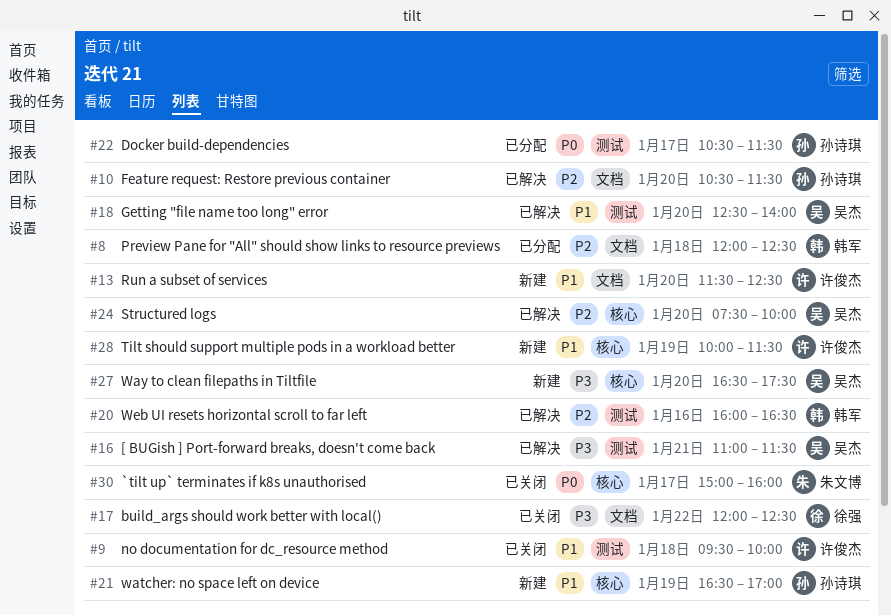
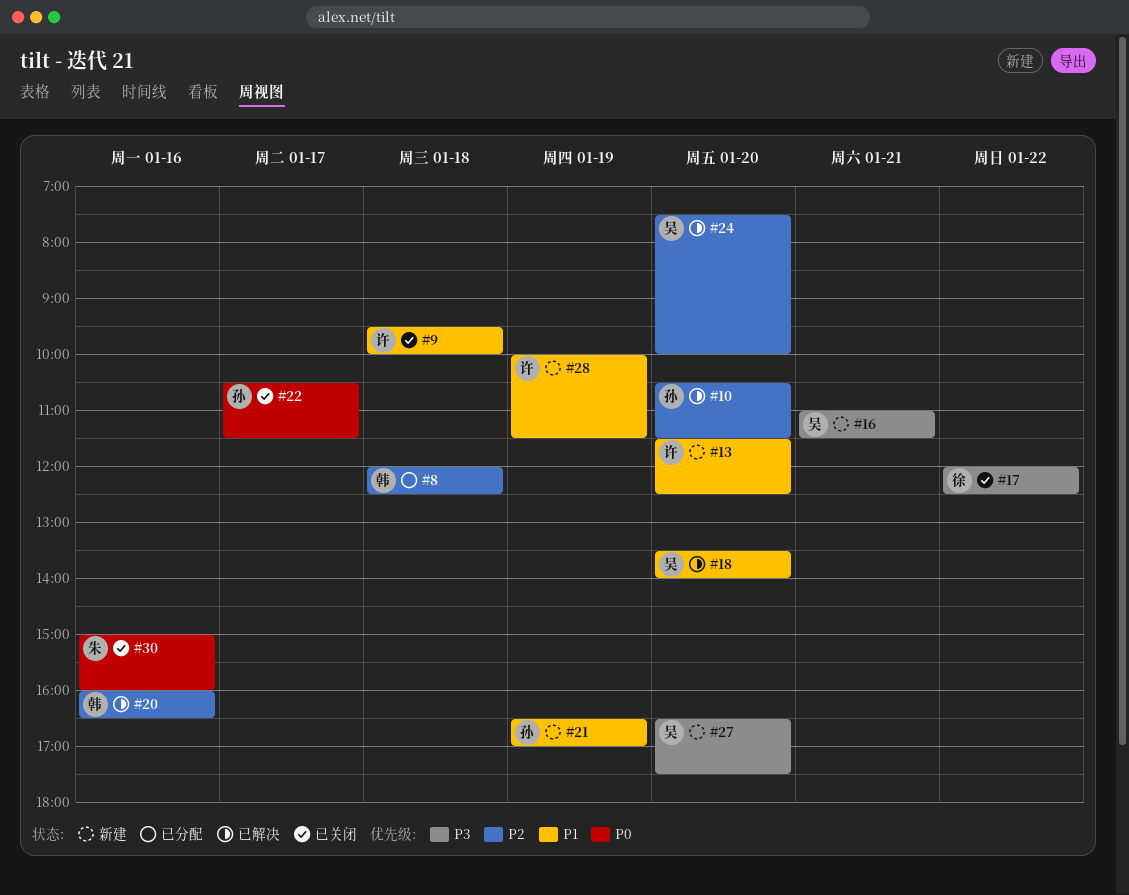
#16, status: 已解决 -> 新建
#18, begins: 12:30 -> 13:30
#22, status: 已分配 -> 已关闭
#30, day: Jan 17 -> Jan 16

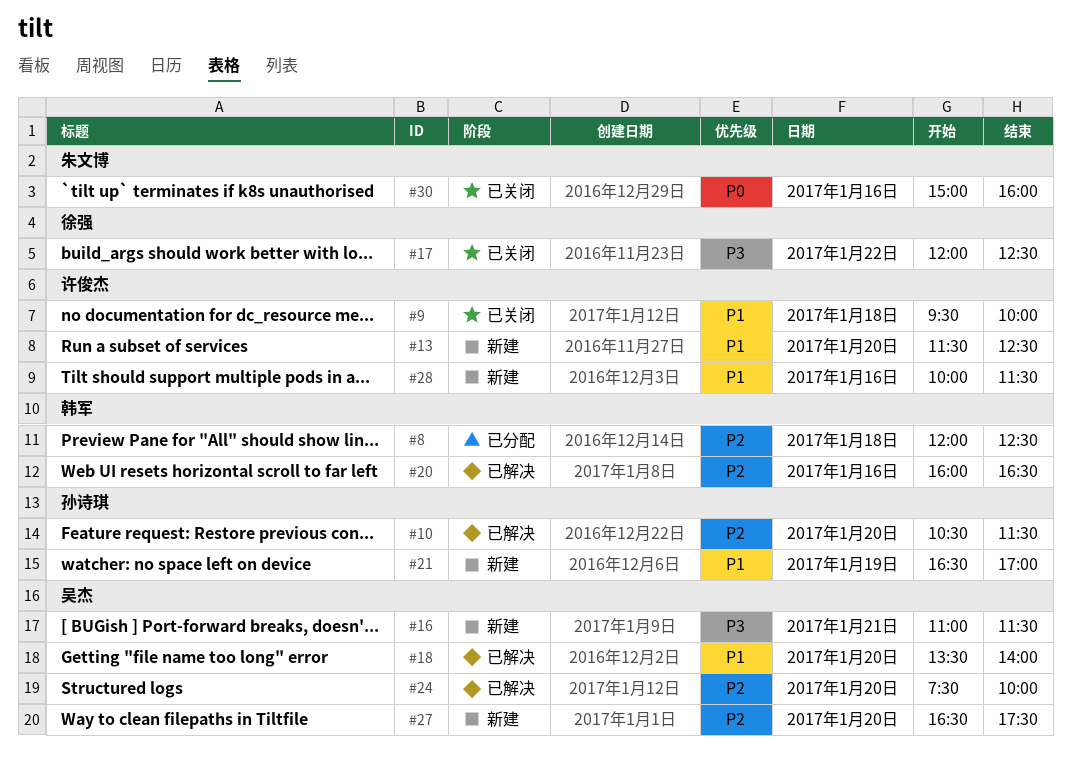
#22: present -> none
#27, priority: P3 -> P2
#28, day: Jan 19 -> Jan 16

